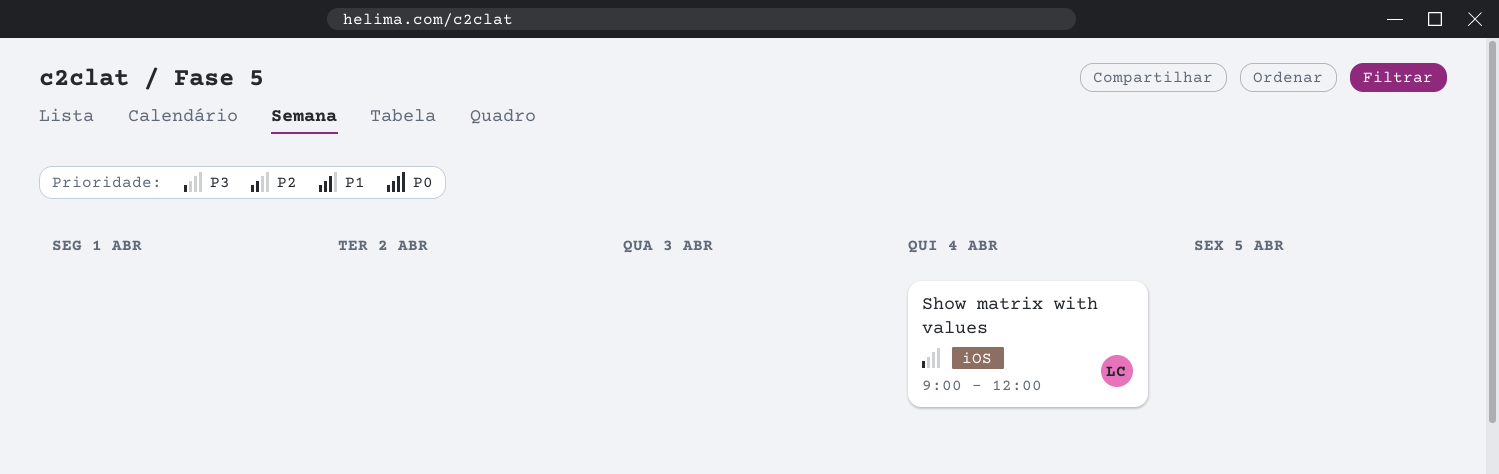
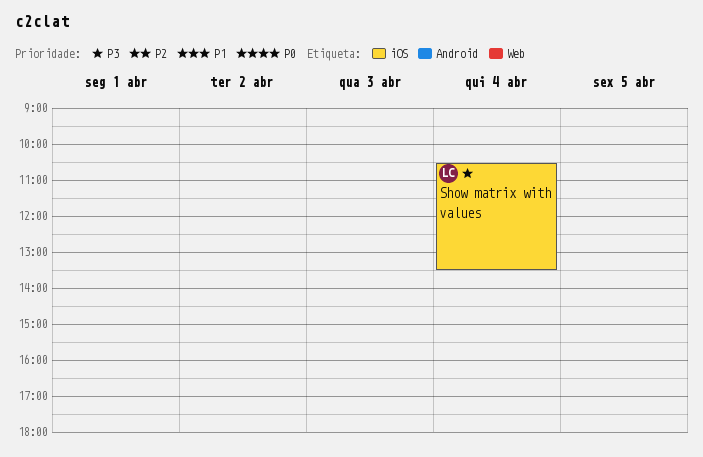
Show matrix with values, begins: 09:00 -> 10:30
Show matrix with values, ends: 12:00 -> 13:30

